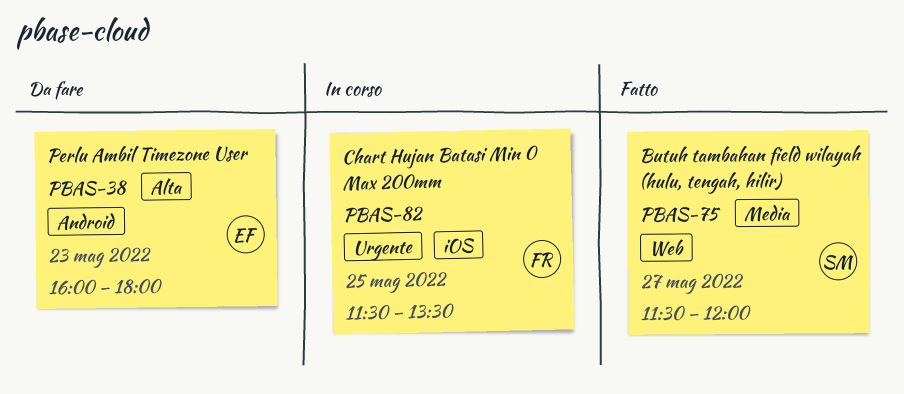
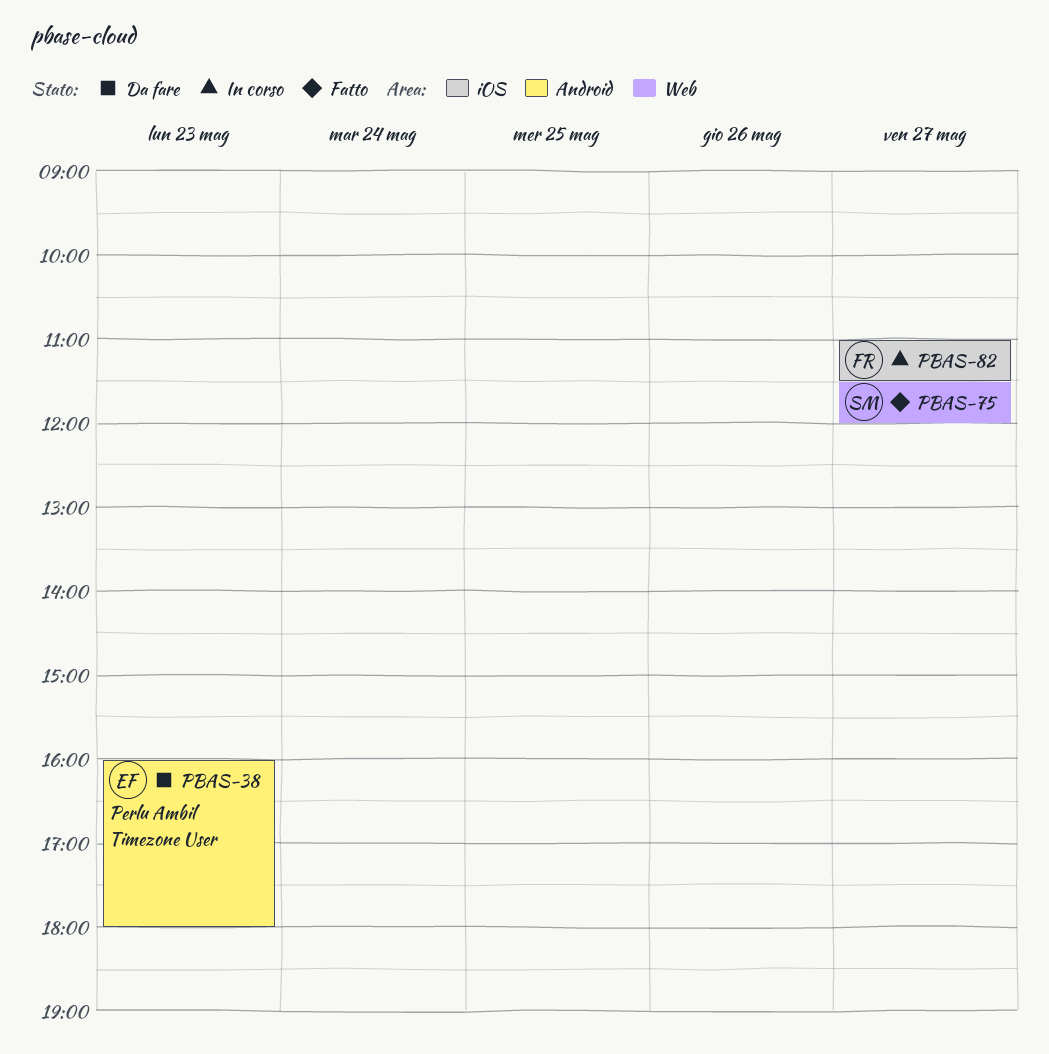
PBAS-82, day: May 25 -> May 27
PBAS-82, begins: 11:30 -> 11:00
PBAS-82, ends: 13:30 -> 11:30

